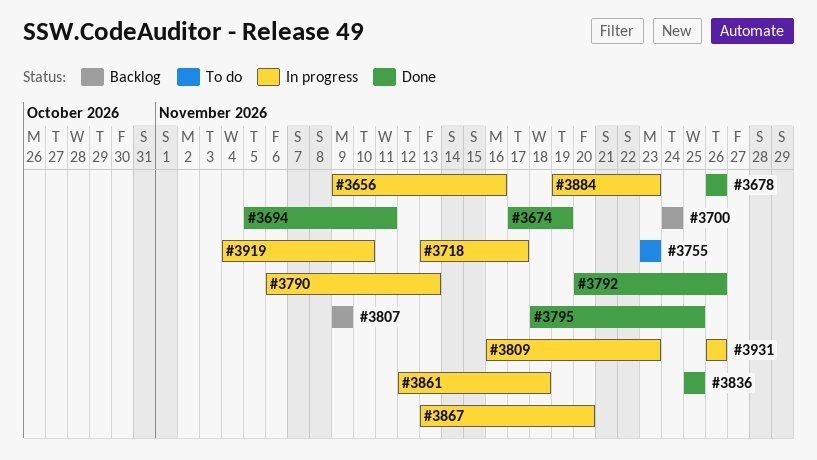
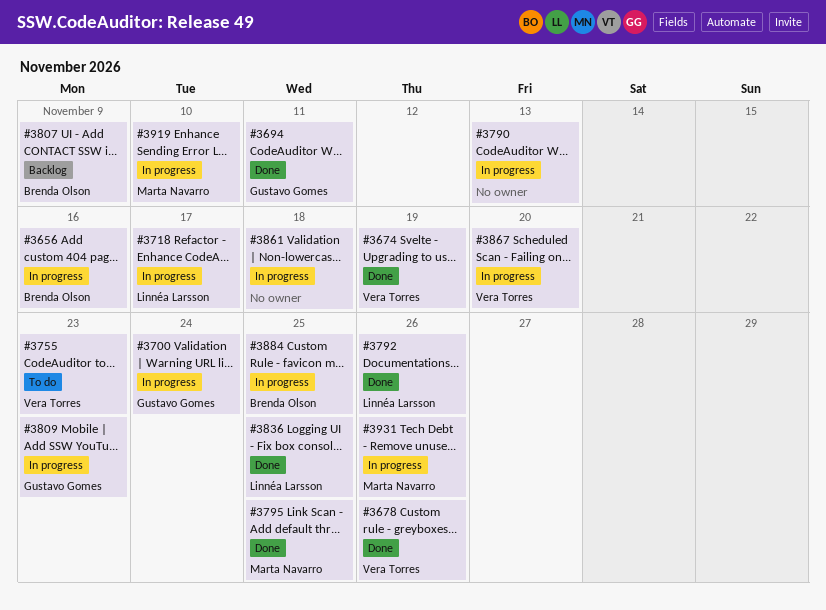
#3700, status: Backlog -> In progress
#3884, due: Nov 23 -> Nov 25

